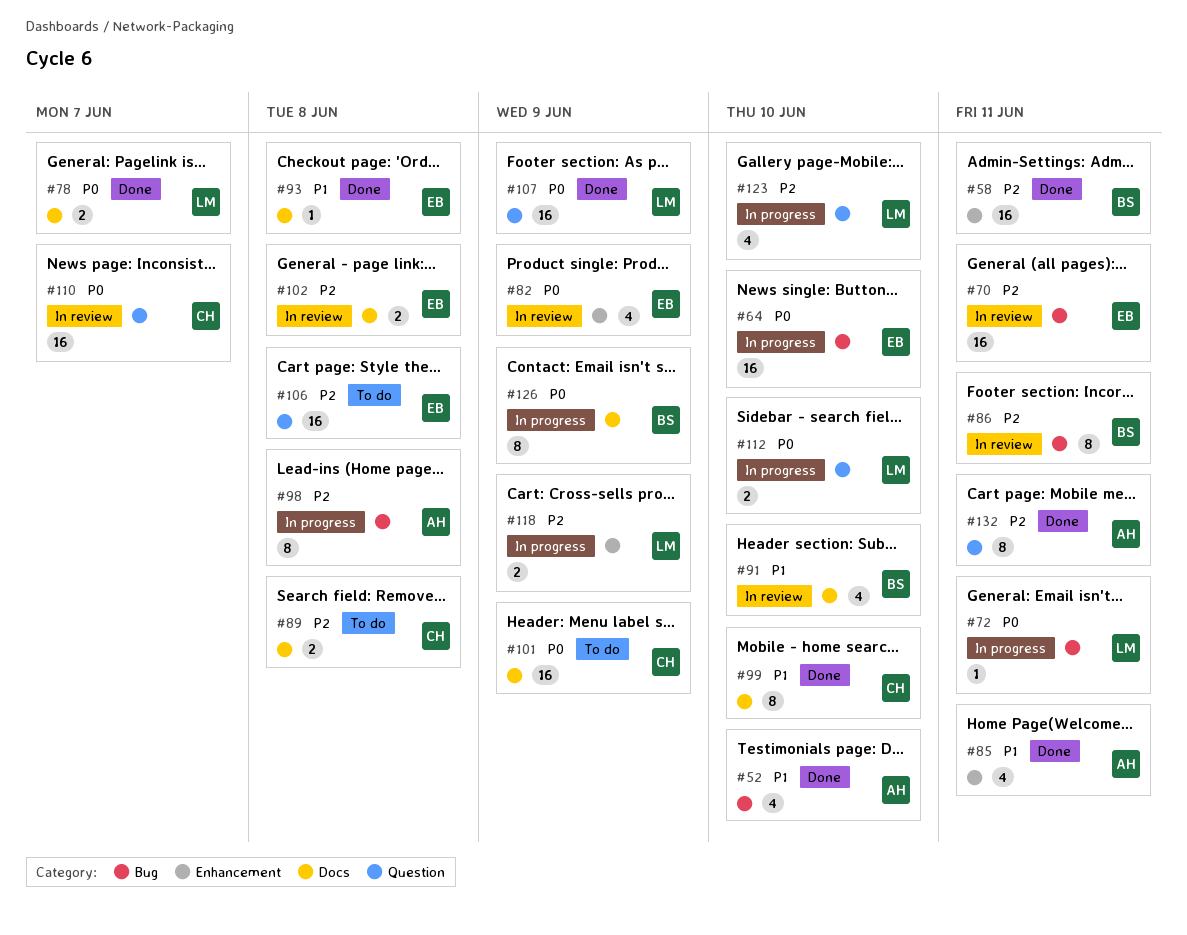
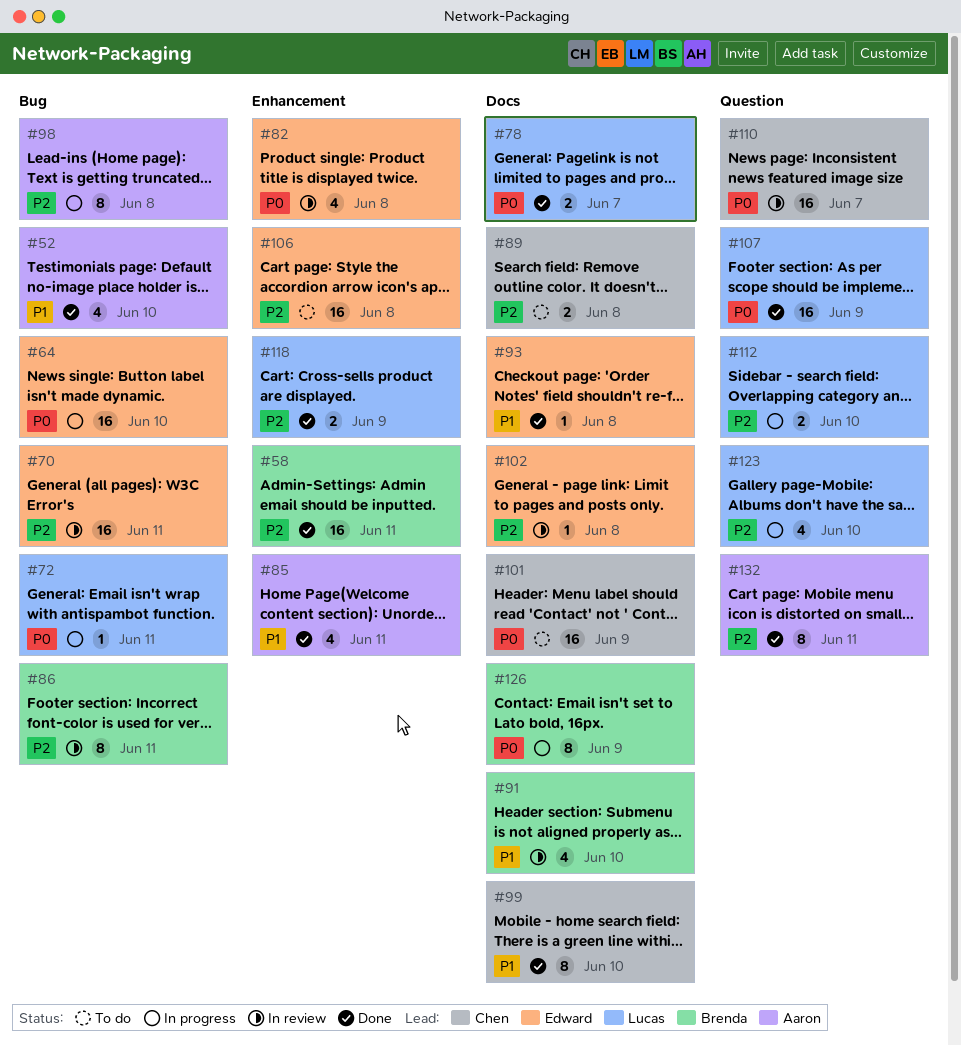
#82, due: Jun 9 -> Jun 8
#102, estimate: 2 -> 1
#106, label: Question -> Enhancement
#112, priority: P0 -> P2
#118, status: In progress -> Done

